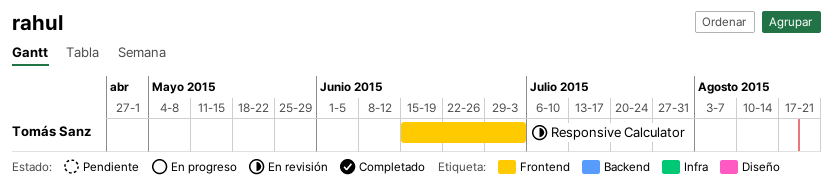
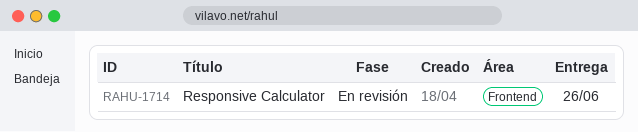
Responsive Calculator, due: Jul 3 -> Jun 26

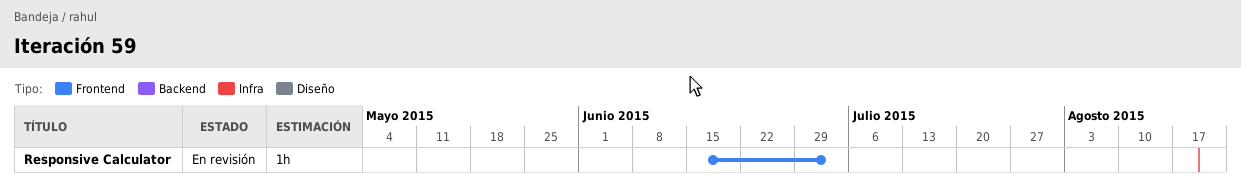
Responsive Calculator, due: Jun 26 -> Jul 3

